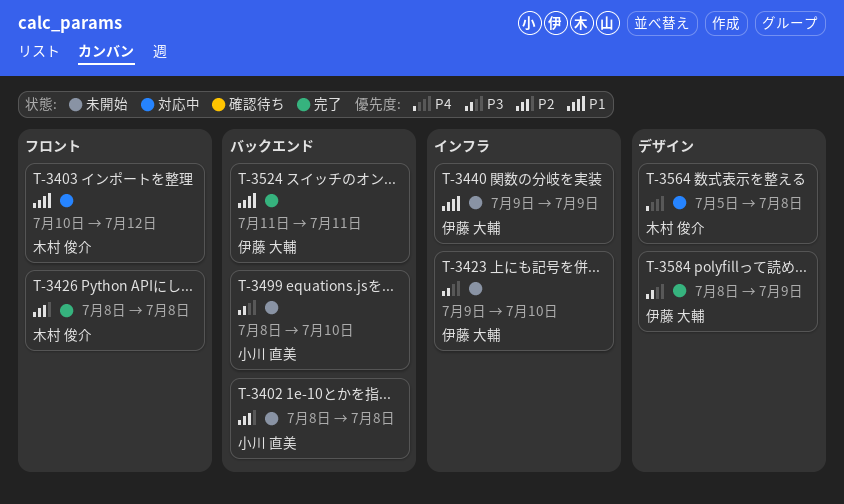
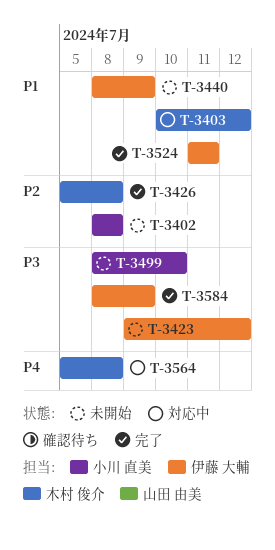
T-3423, due: Jul 10 -> Jul 12
T-3426, start: Jul 8 -> Jul 5
T-3440, start: Jul 9 -> Jul 8

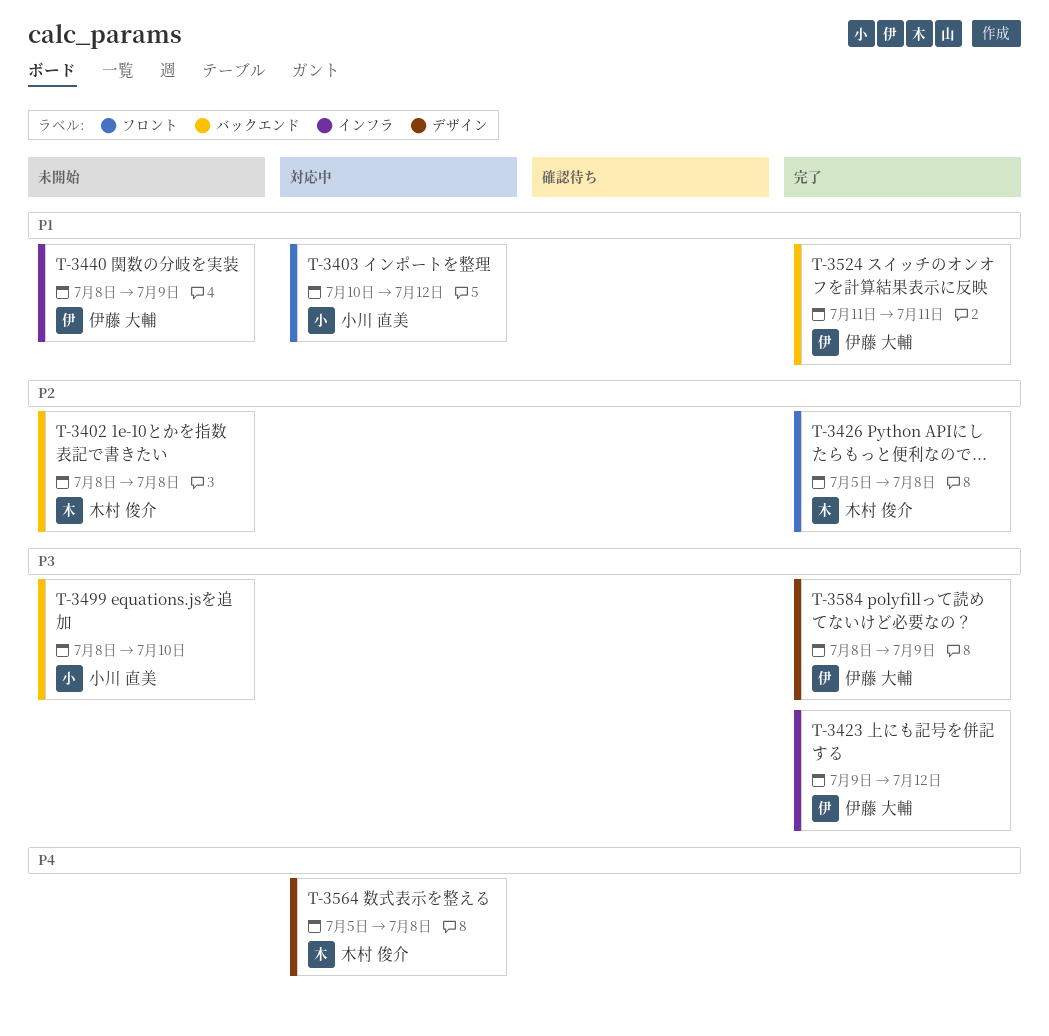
T-3402, owner: 小川 直美 -> 木村 俊介
T-3403, owner: 木村 俊介 -> 小川 直美
T-3423, status: 未開始 -> 完了

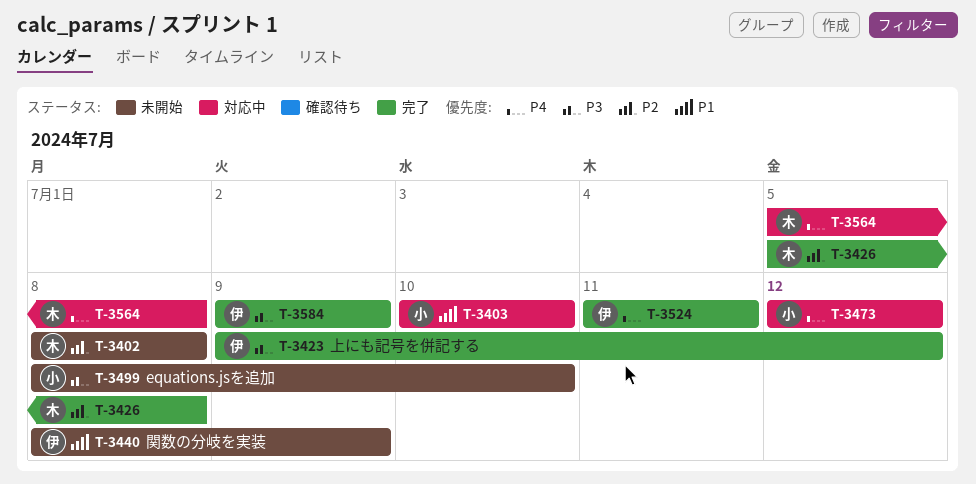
T-3403, due: Jul 12 -> Jul 10
T-3473: none -> present
T-3524, priority: P1 -> P4
T-3584, start: Jul 8 -> Jul 9

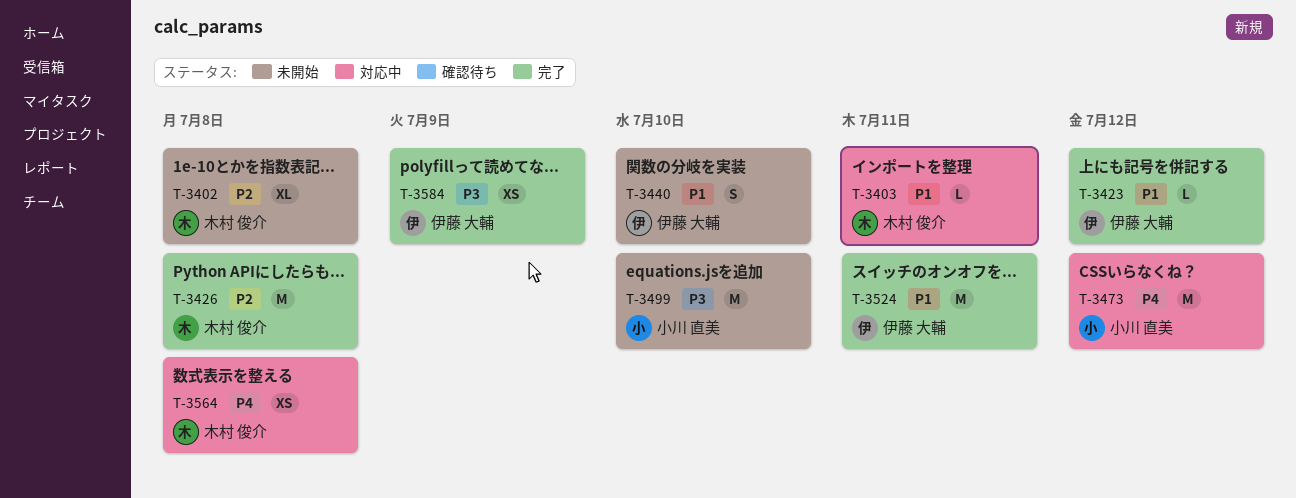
T-3403, owner: 小川 直美 -> 木村 俊介
T-3403, due: Jul 10 -> Jul 11
T-3423, priority: P3 -> P1
T-3440, due: Jul 9 -> Jul 10
T-3524, priority: P4 -> P1

